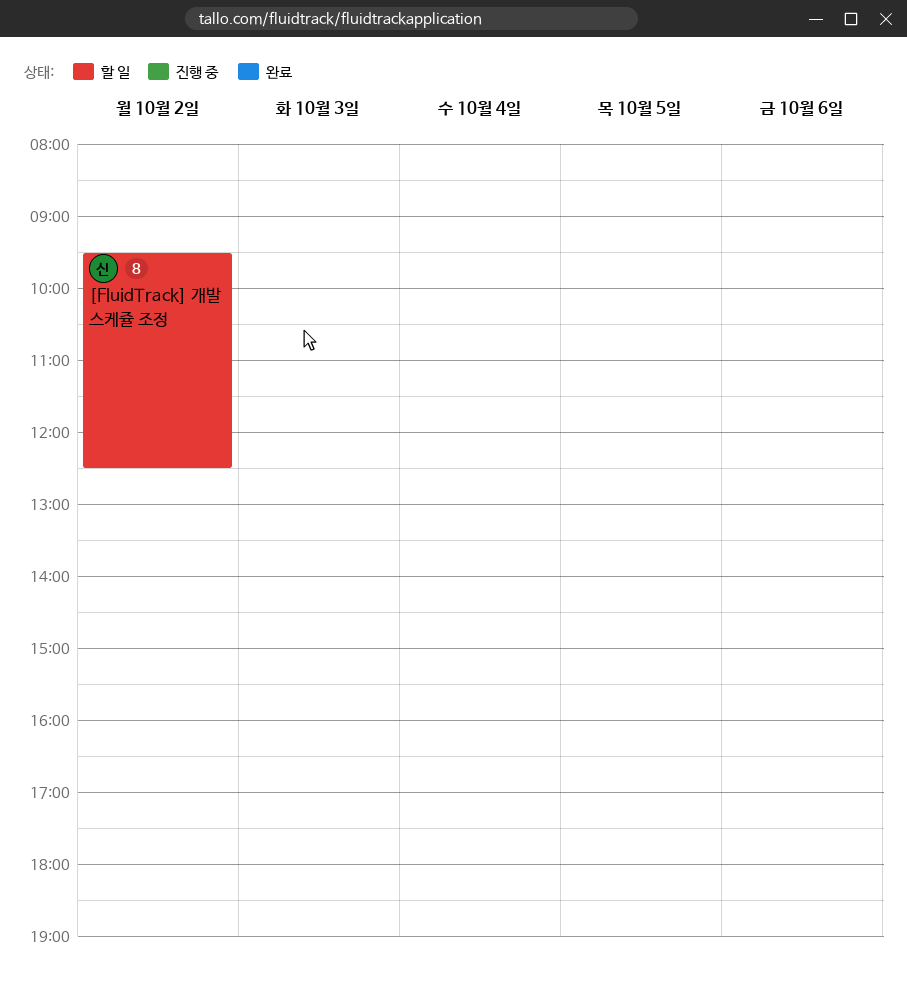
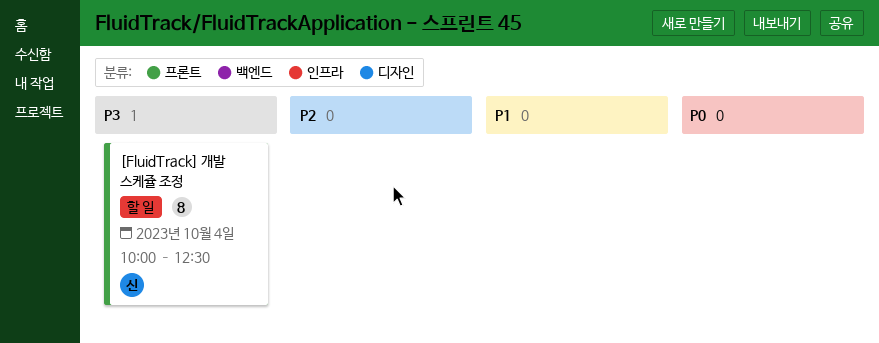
[FluidTrack] 개발 스케쥴 조정, day: Oct 2 -> Oct 4
[FluidTrack] 개발 스케쥴 조정, begins: 09:30 -> 10:00

